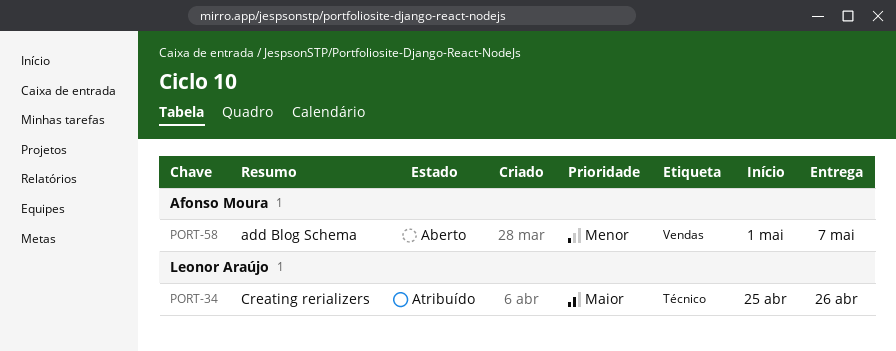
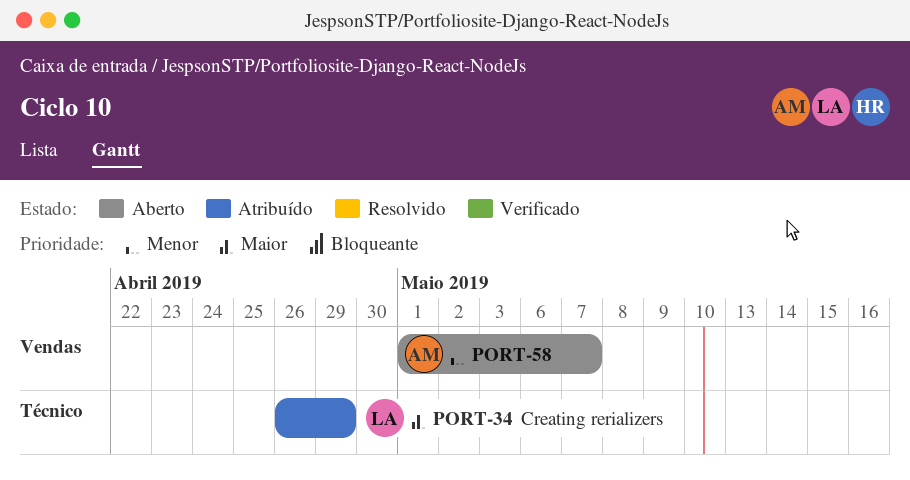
PORT-34, start: Apr 25 -> Apr 26
PORT-34, due: Apr 26 -> Apr 29

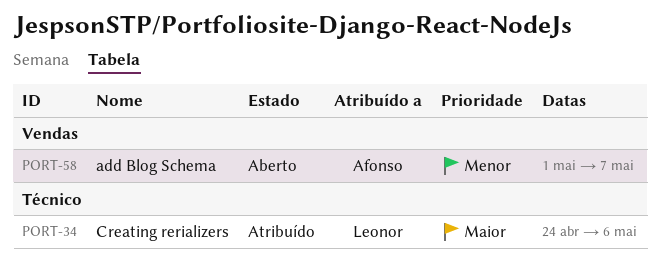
PORT-34, start: Apr 26 -> Apr 24
PORT-34, due: Apr 29 -> May 6

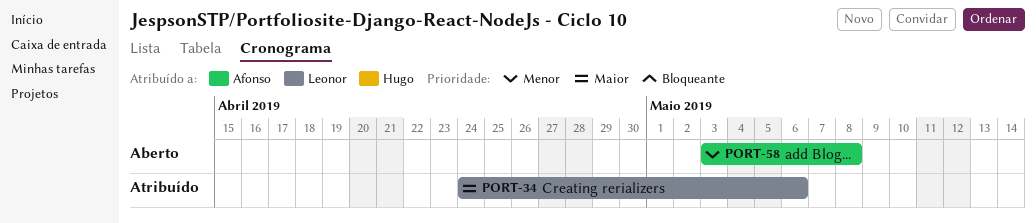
PORT-58, start: May 1 -> May 3
PORT-58, due: May 7 -> May 8

